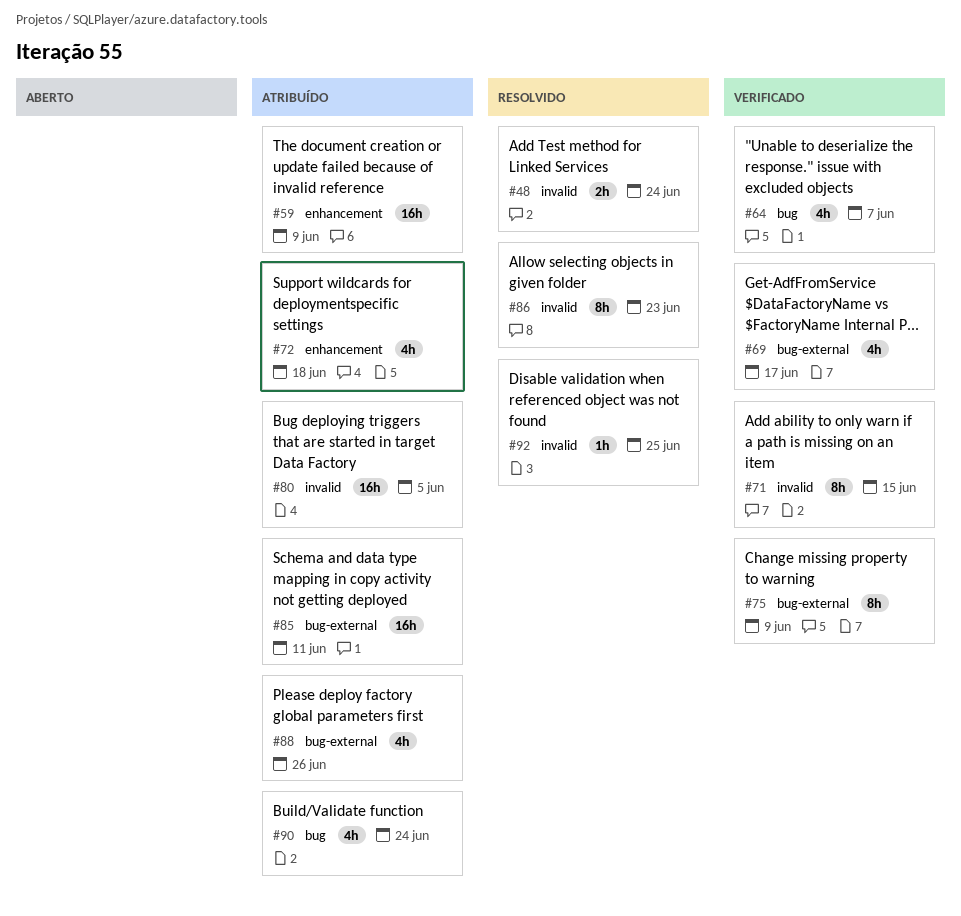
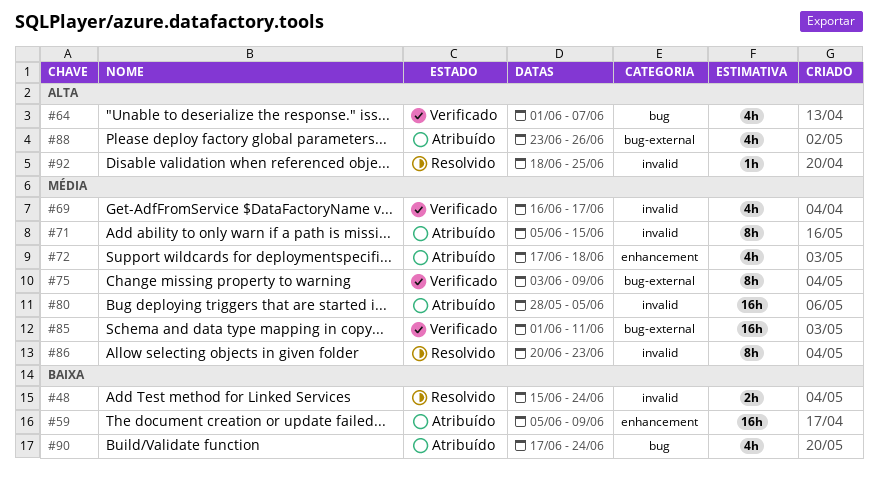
#69, label: bug-external -> invalid
#71, status: Verificado -> Atribuído
#85, status: Atribuído -> Verificado

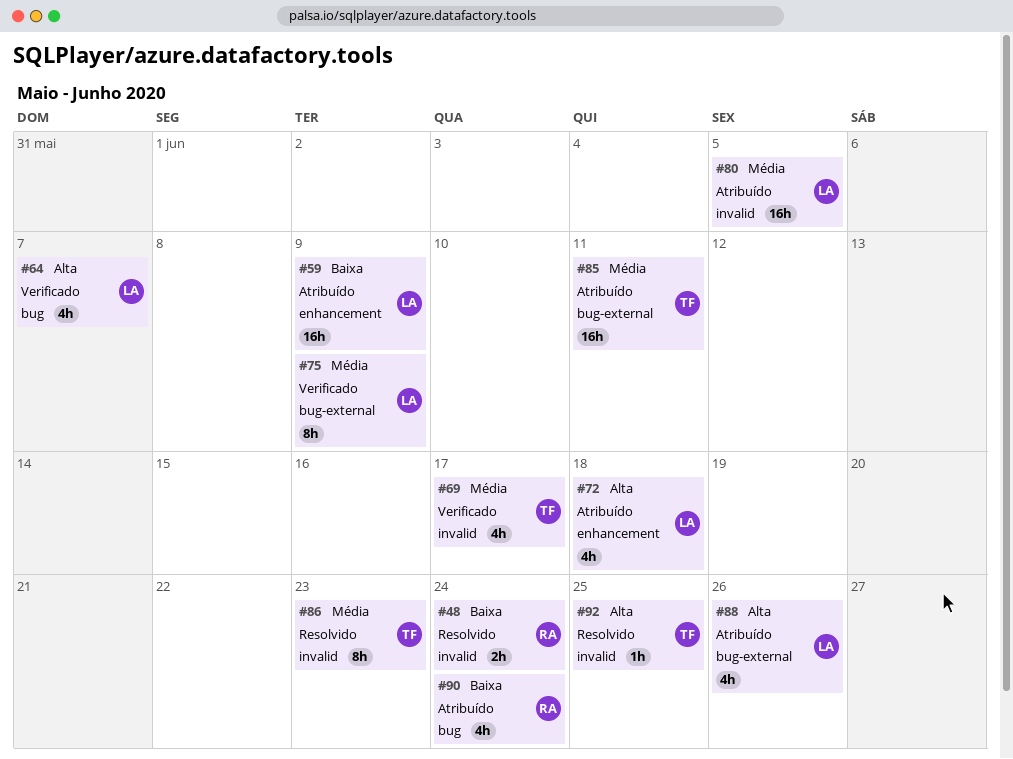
#71: present -> none
#72, priority: Média -> Alta
#85, status: Verificado -> Atribuído

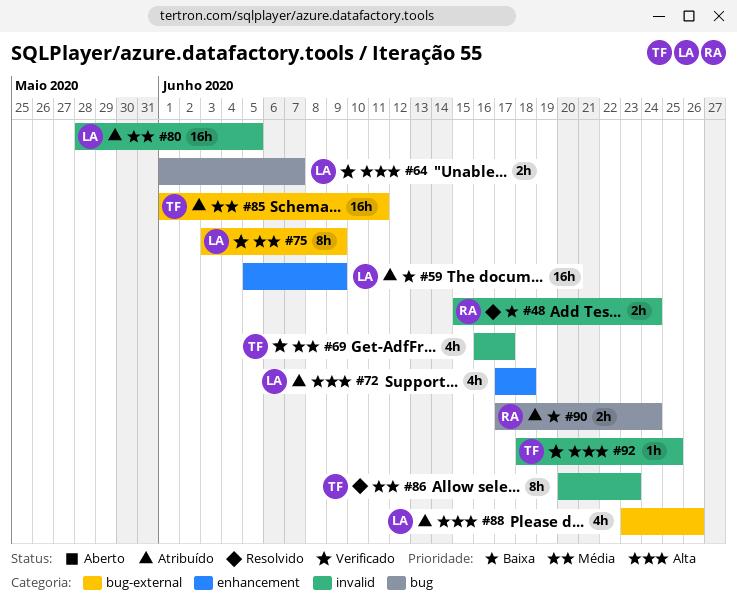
#64, estimate: 4h -> 2h
#90, estimate: 4h -> 2h
#92, status: Resolvido -> Verificado

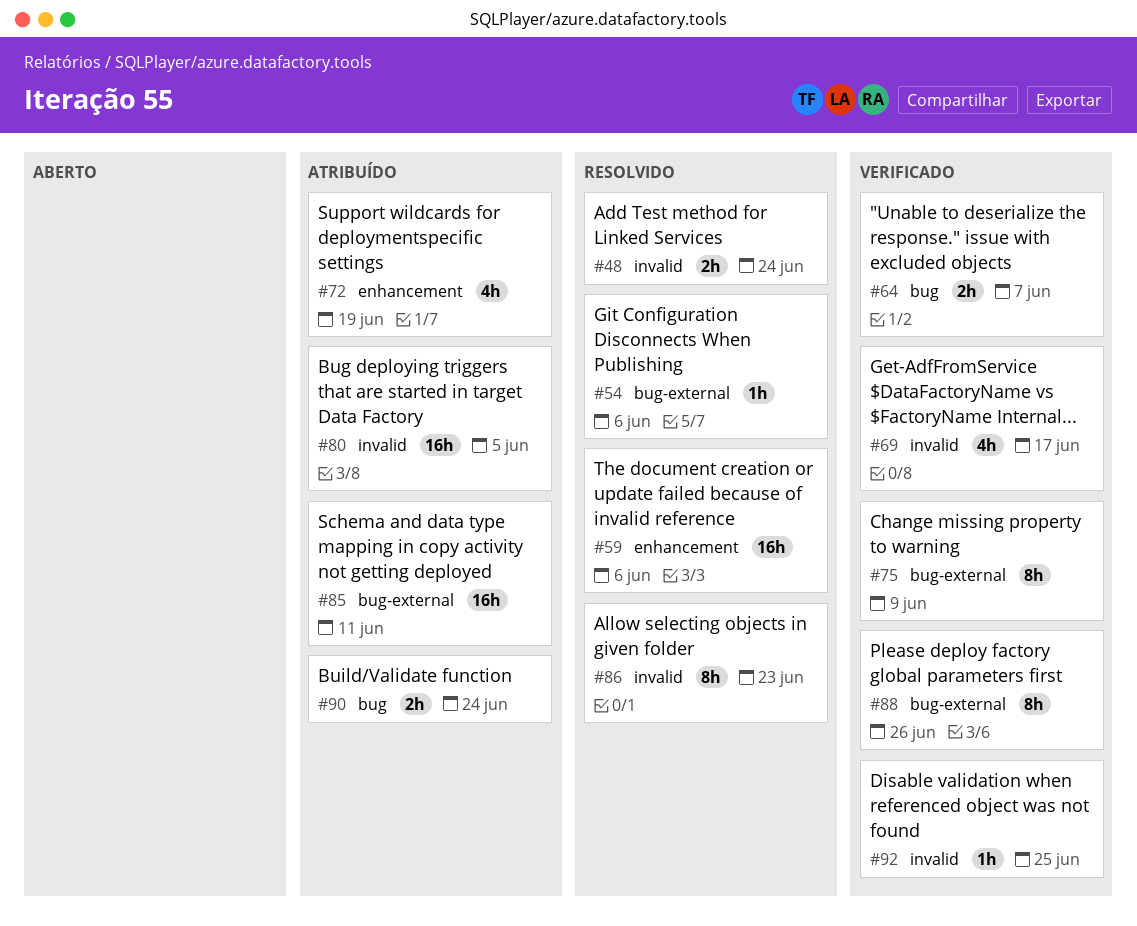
#54: none -> present
#59, status: Atribuído -> Resolvido
#59, due: Jun 9 -> Jun 6
#72, due: Jun 18 -> Jun 19
#88, status: Atribuído -> Verificado
#88, estimate: 4h -> 8h

